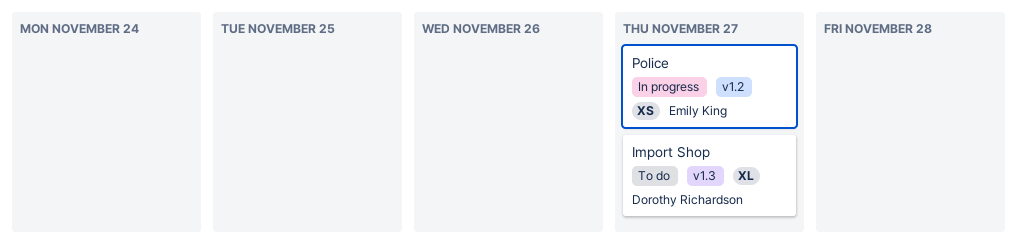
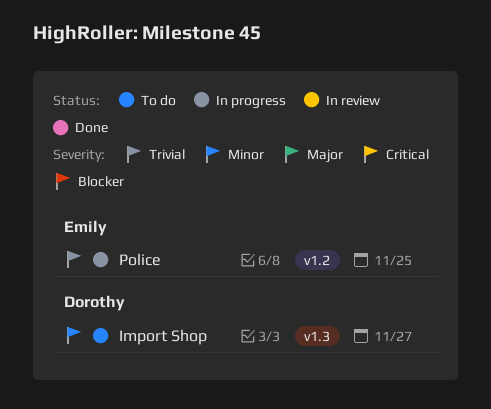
Police, due: Nov 27 -> Nov 25

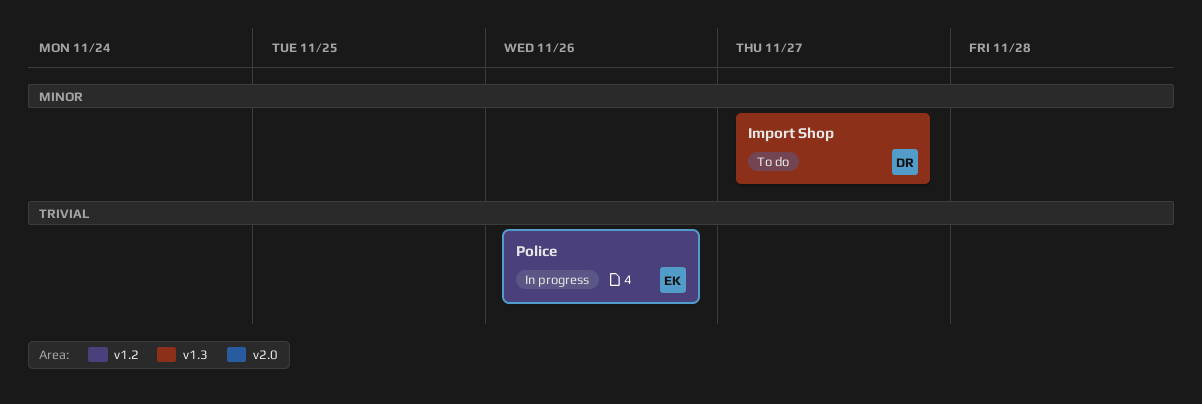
Police, due: Nov 25 -> Nov 26

